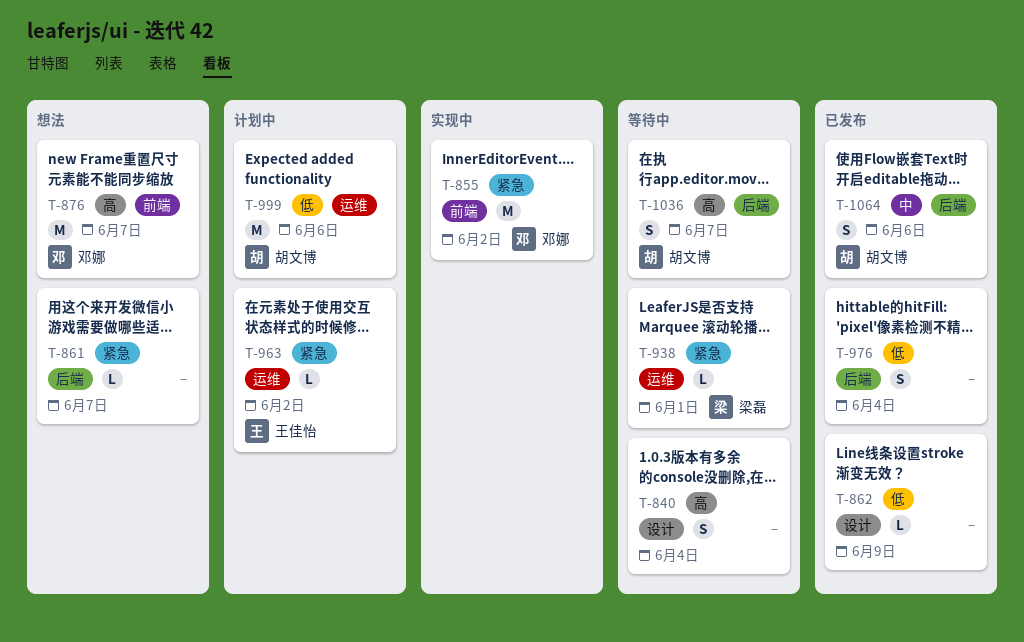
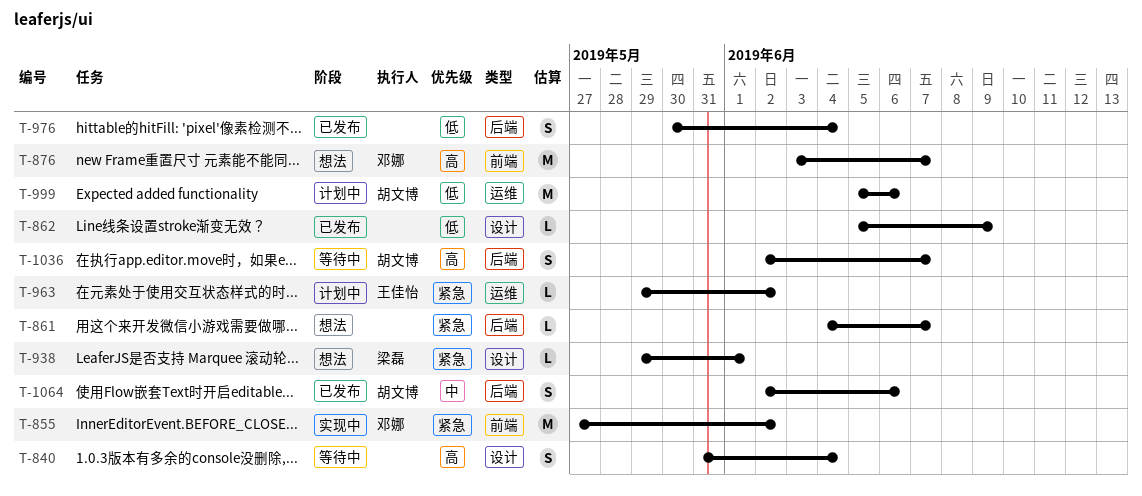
T-938, status: 等待中 -> 想法
T-938, label: 运维 -> 设计

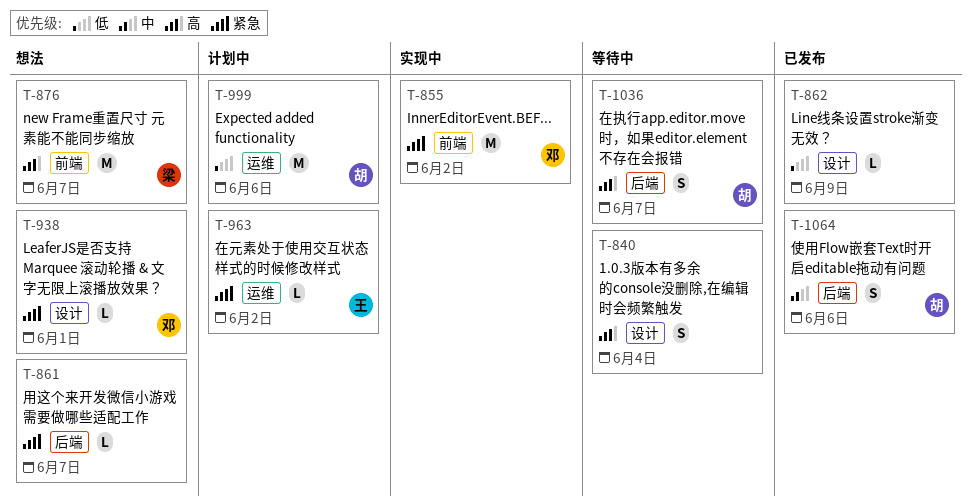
T-876, owner: 邓娜 -> 梁磊
T-938, owner: 梁磊 -> 邓娜
T-976: present -> none

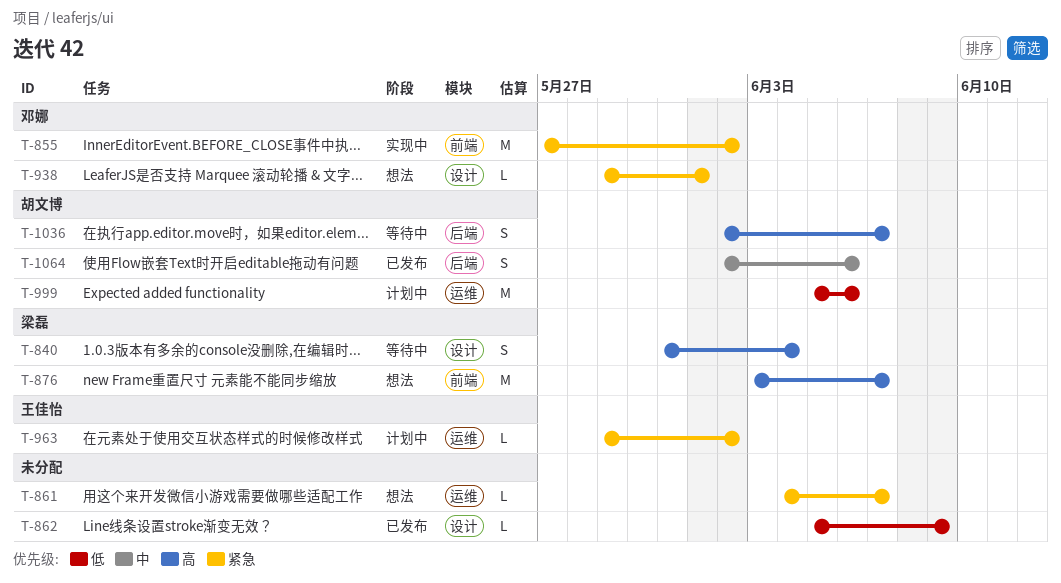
T-840, owner: none -> 梁磊
T-861, label: 后端 -> 运维

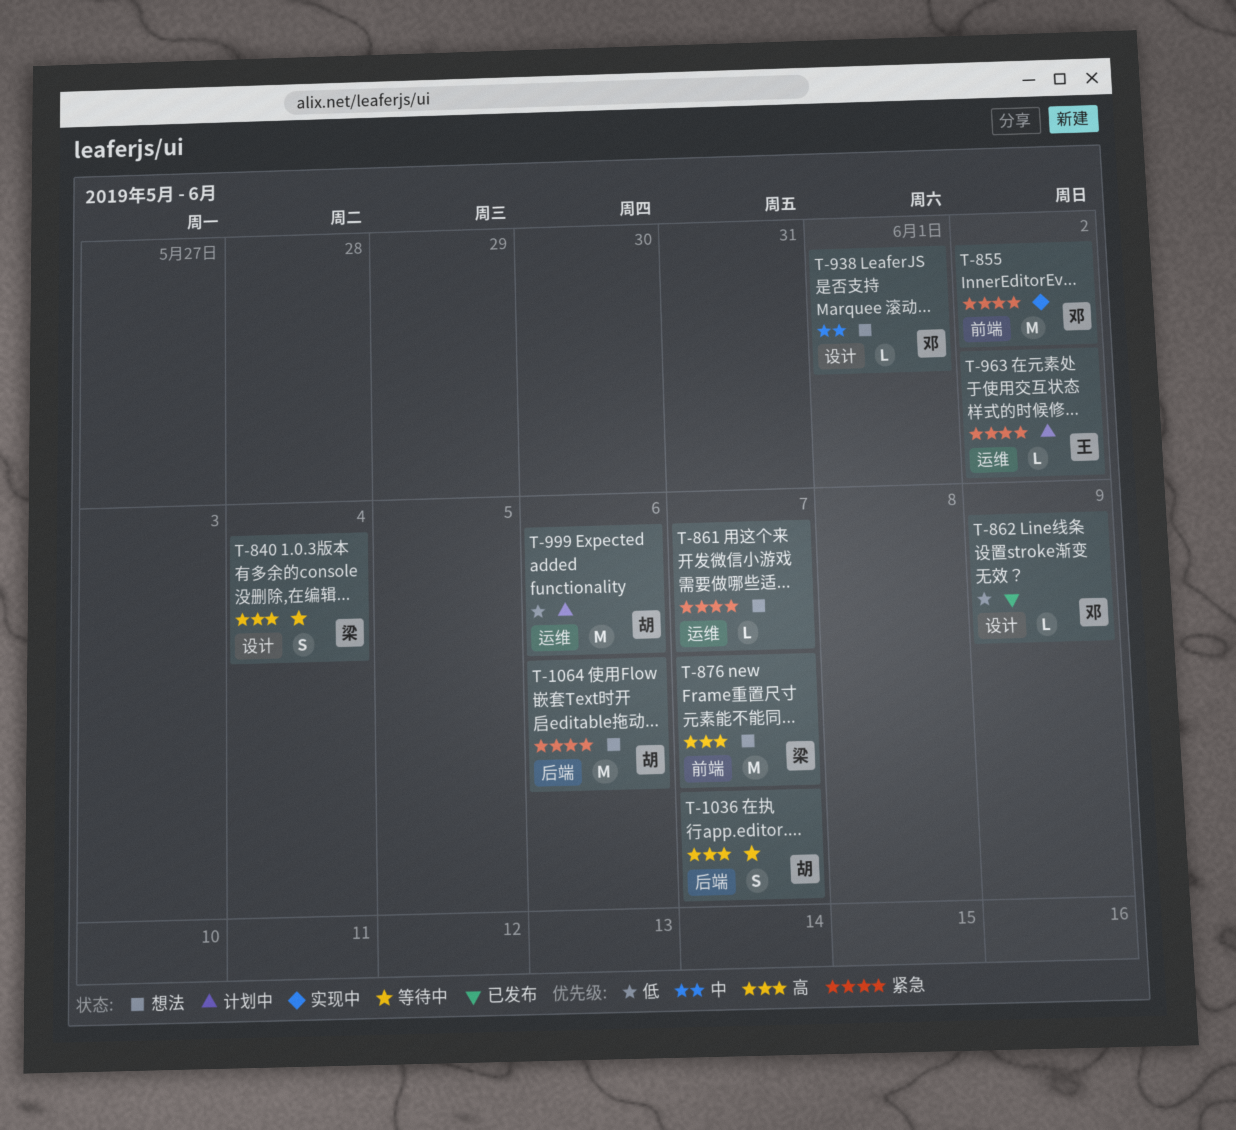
T-862, owner: none -> 邓娜
T-938, priority: 紧急 -> 中
T-1064, status: 已发布 -> 想法
T-1064, priority: 中 -> 紧急
T-1064, estimate: S -> M

